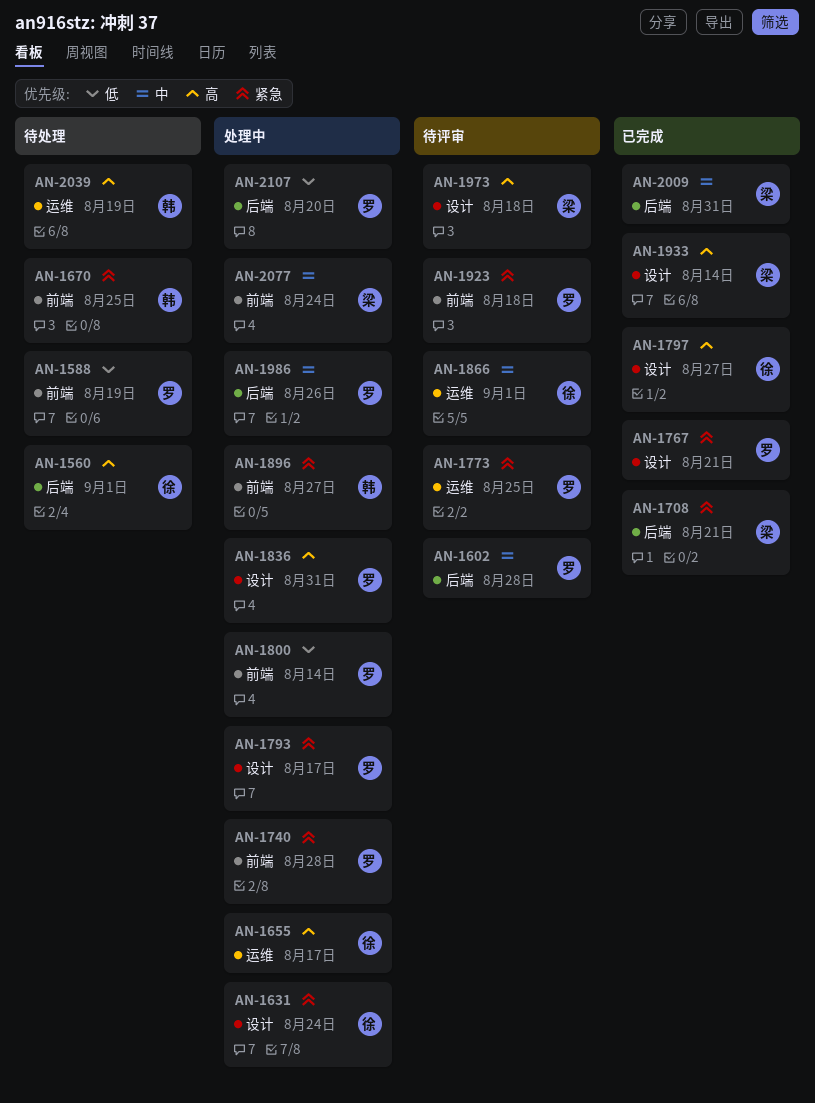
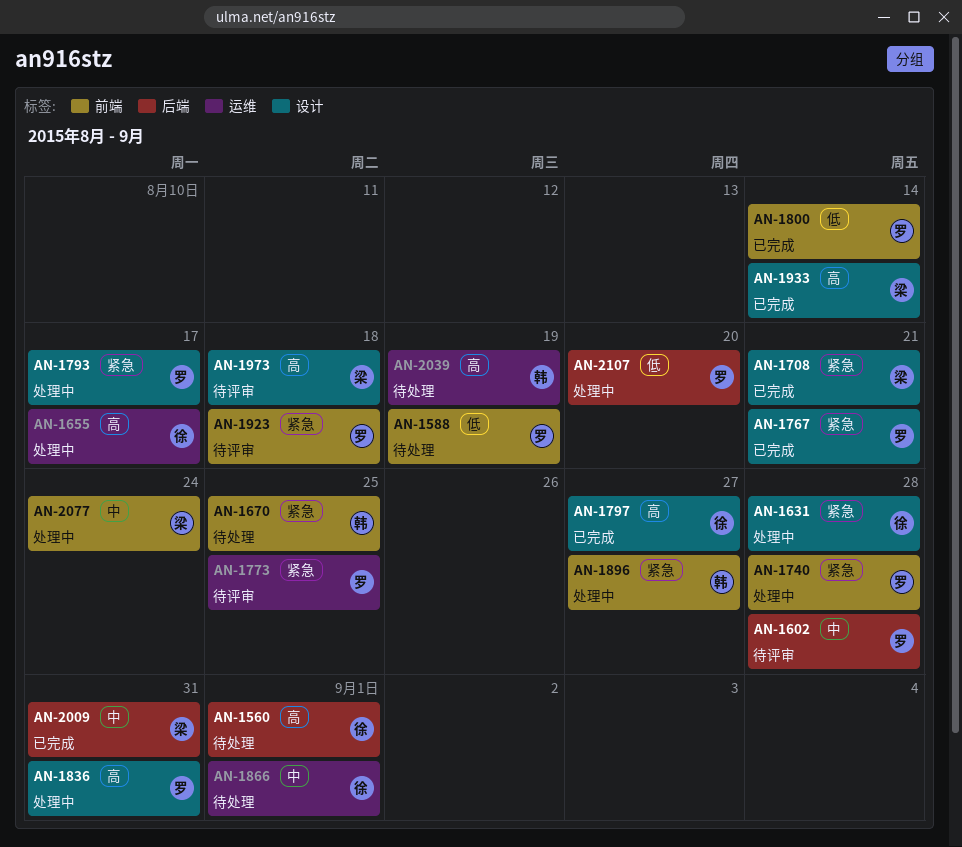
AN-1631, due: Aug 24 -> Aug 28
AN-1708, label: 后端 -> 设计
AN-1800, status: 处理中 -> 已完成
AN-1866, status: 待评审 -> 待处理
AN-1986: present -> none

